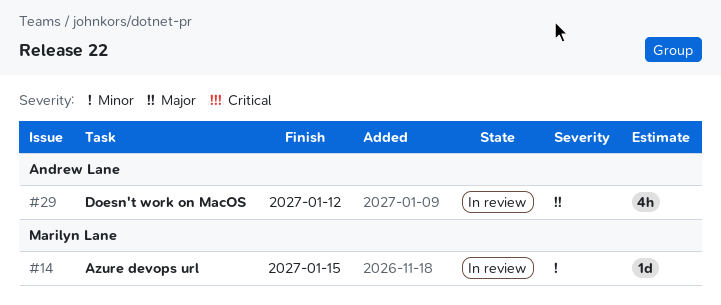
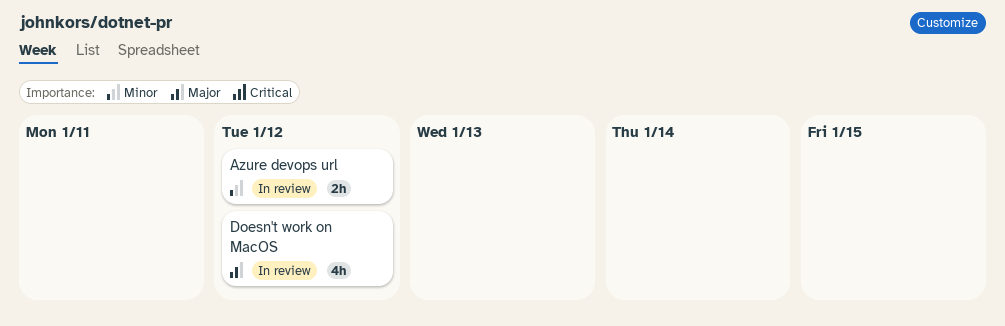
Azure devops url, estimate: 1d -> 2h
Azure devops url, due: Jan 15 -> Jan 12

